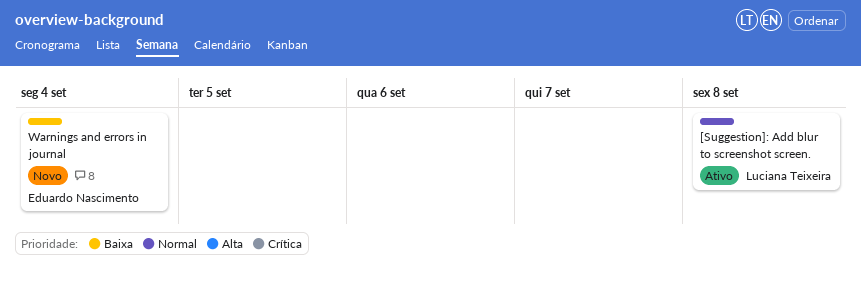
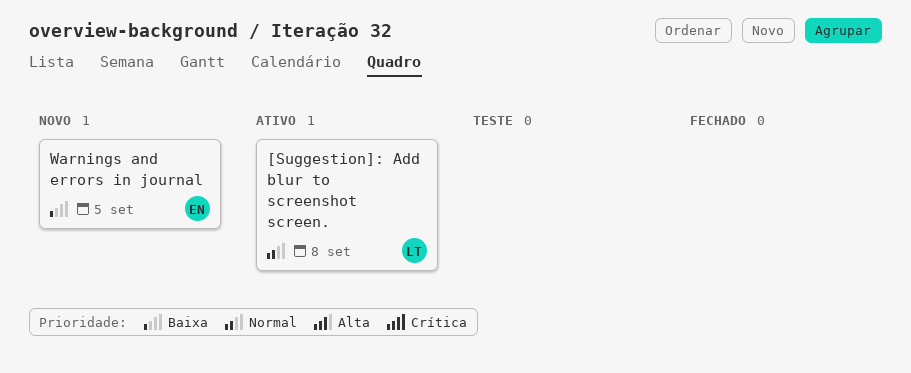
Warnings and errors in journal, due: Sep 4 -> Sep 5

